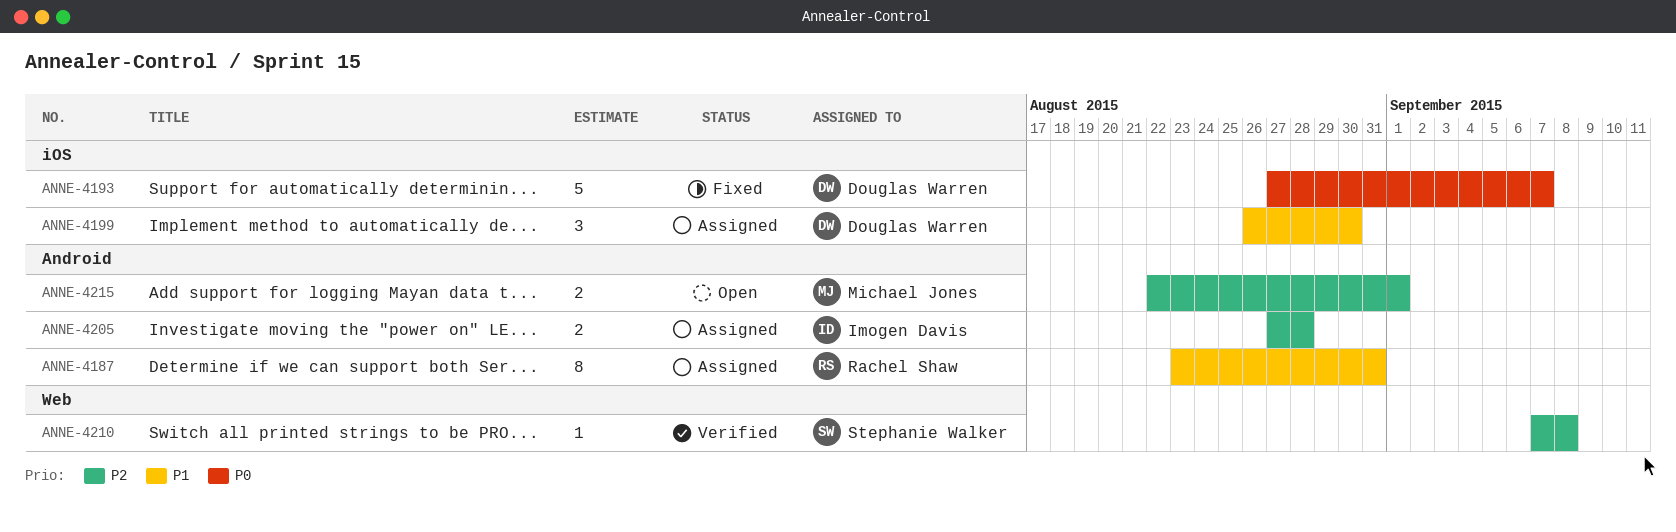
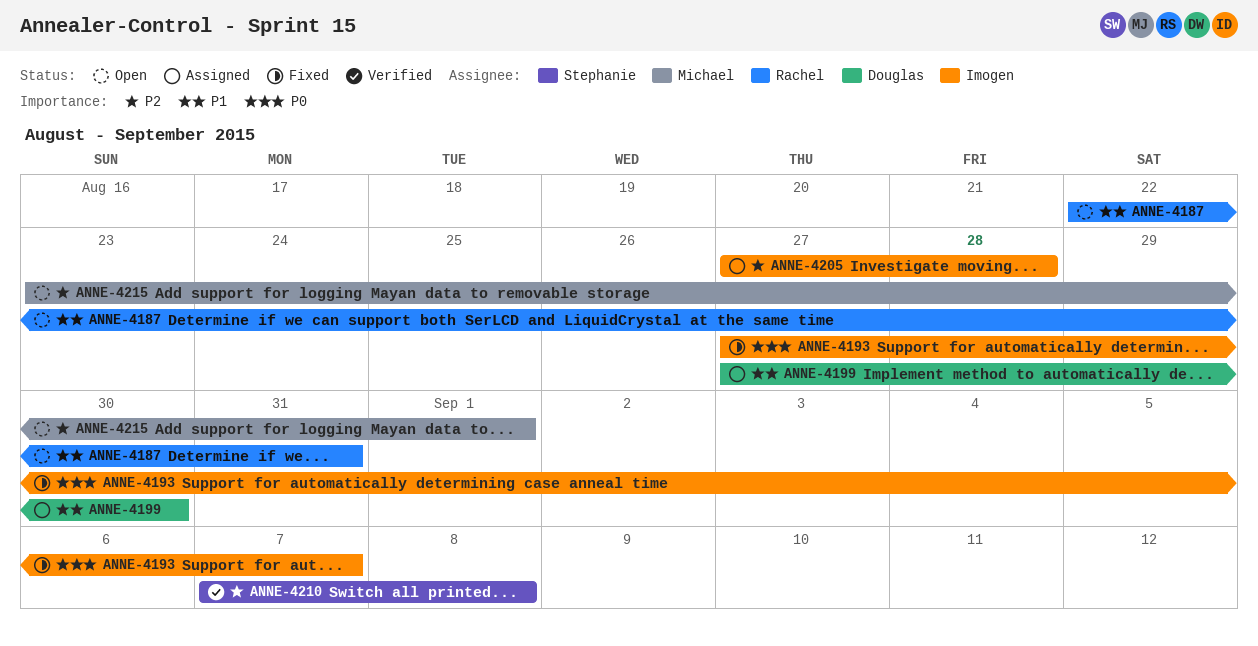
ANNE-4187, status: Assigned -> Open
ANNE-4187, start: Aug 23 -> Aug 22
ANNE-4193, owner: Douglas Warren -> Imogen Davis
ANNE-4199, start: Aug 26 -> Aug 27
ANNE-4215, start: Aug 22 -> Aug 23

